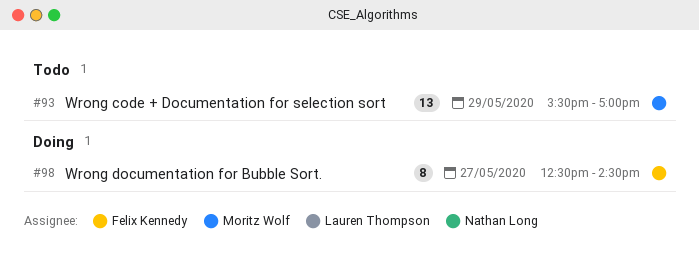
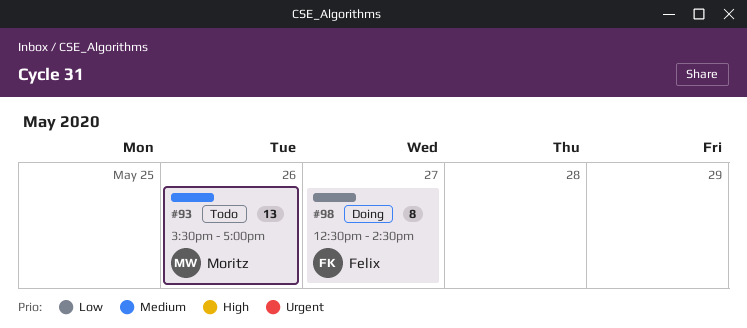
#93, day: May 29 -> May 26

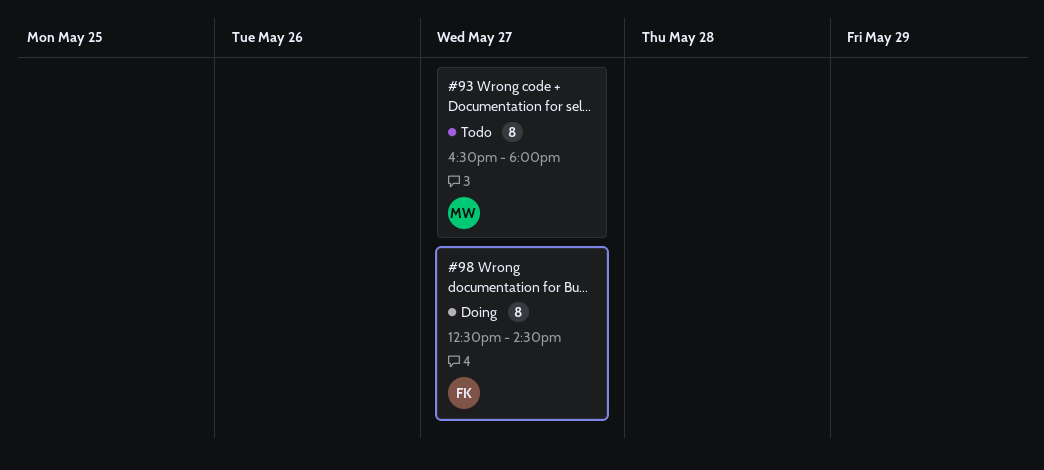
#93, estimate: 13 -> 8
#93, day: May 26 -> May 27
#93, begins: 15:30 -> 16:30
#93, ends: 17:00 -> 18:00

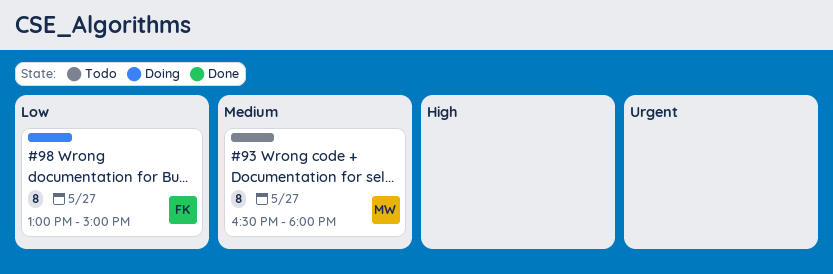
#98, begins: 12:30 -> 13:00
#98, ends: 14:30 -> 15:00

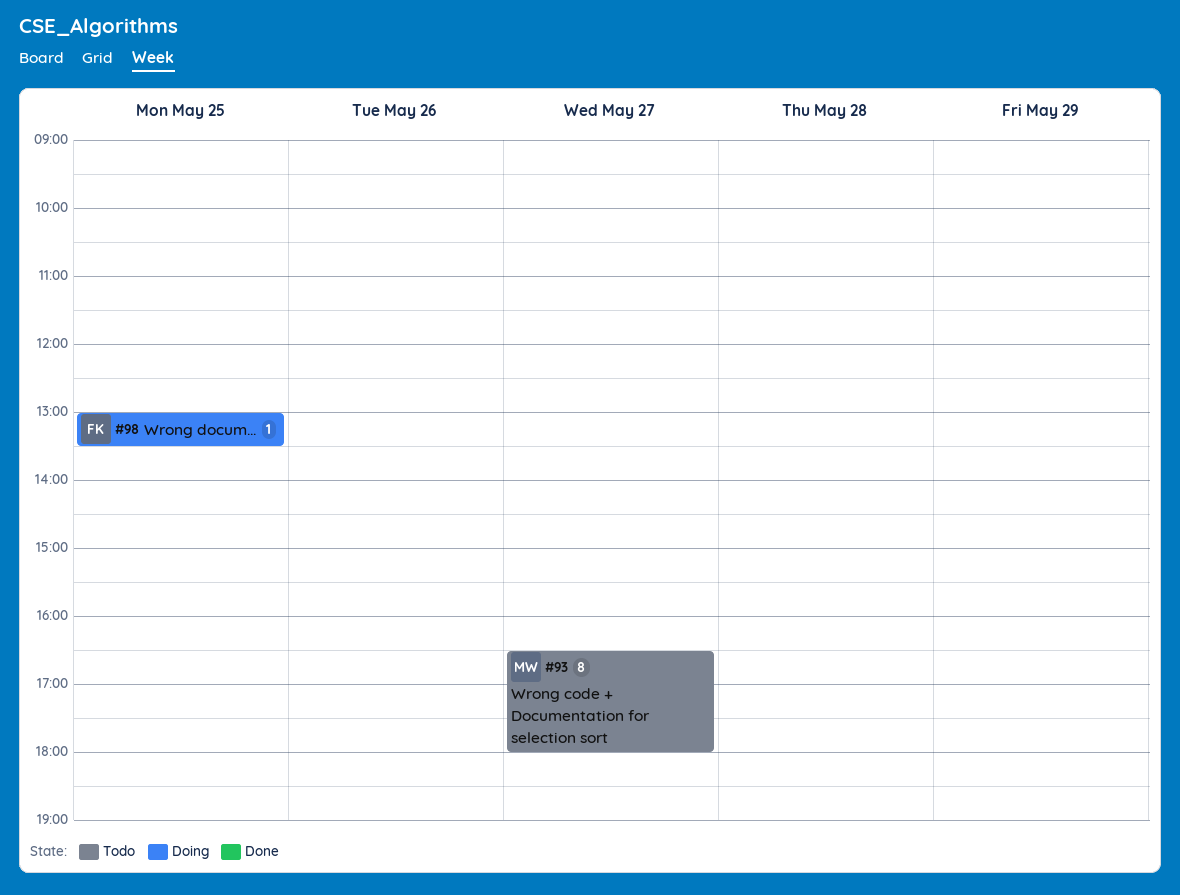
#98, estimate: 8 -> 1
#98, day: May 27 -> May 25
#98, ends: 15:00 -> 13:30

